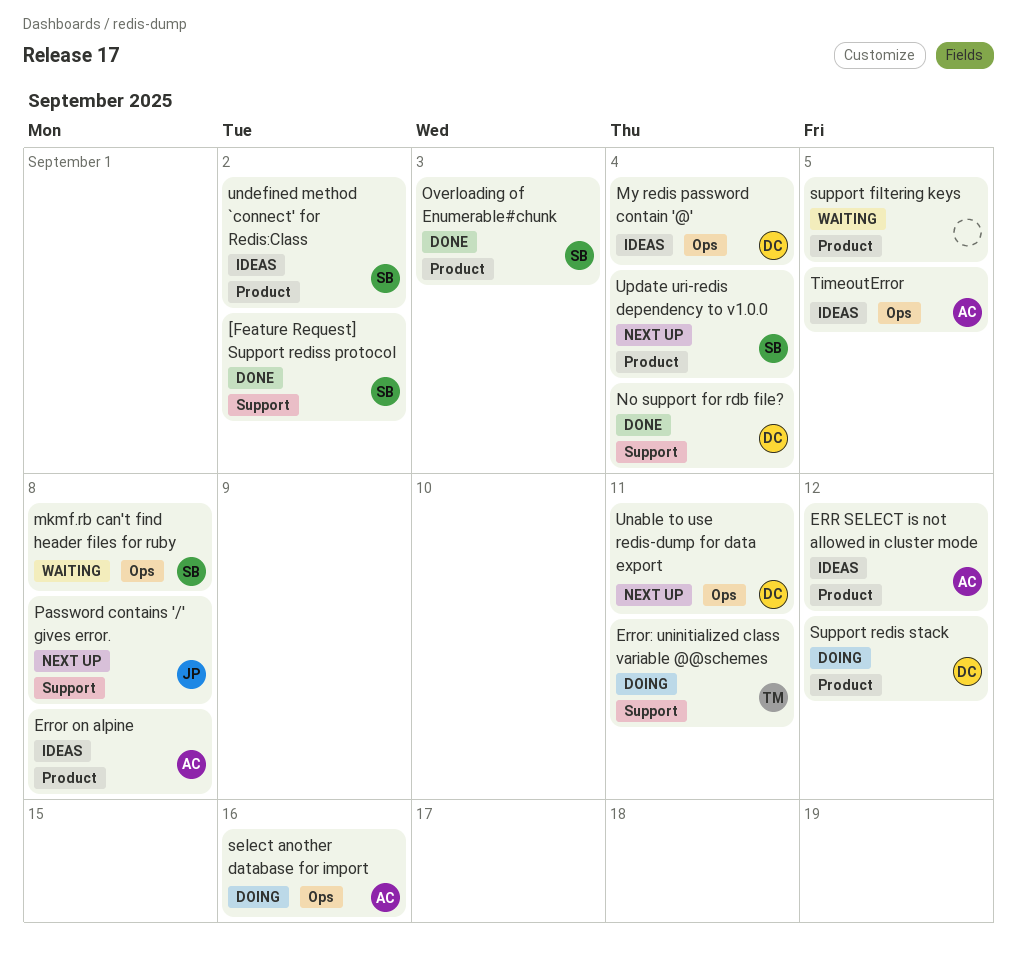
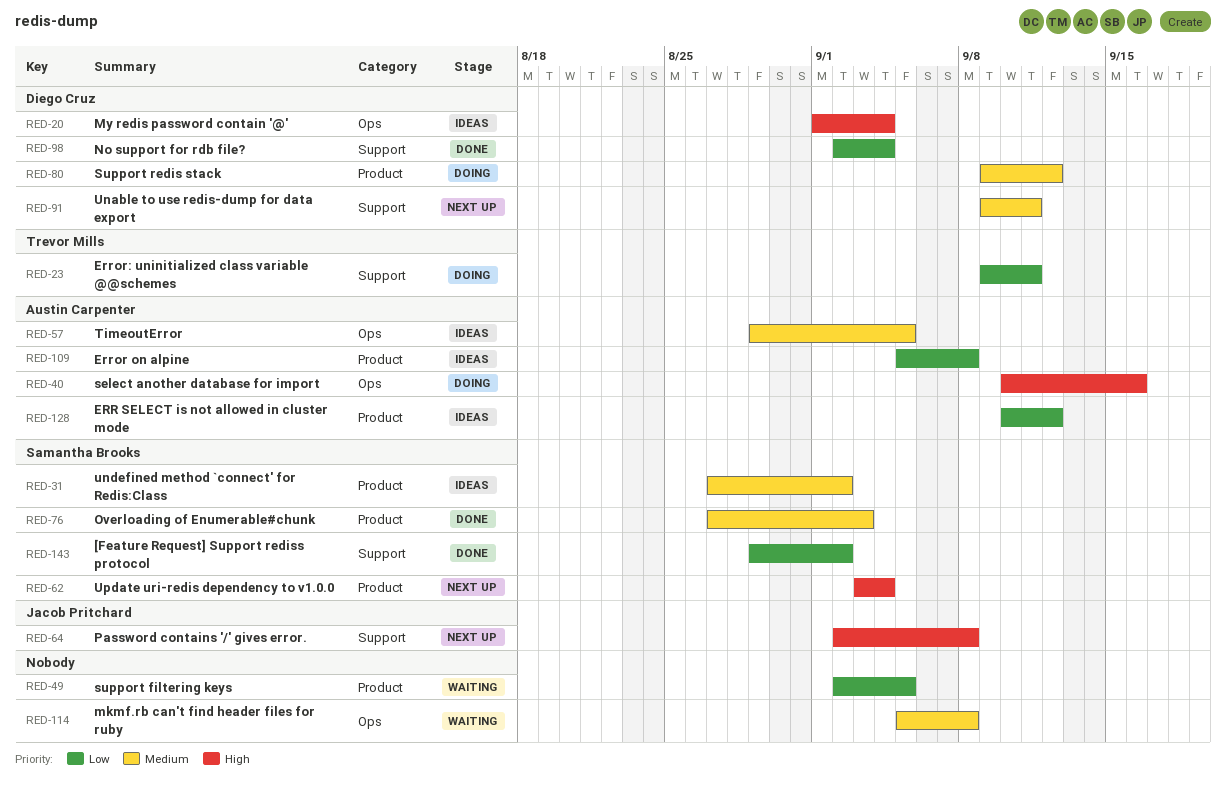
mkmf.rb can't find header files for ruby, owner: Samantha Brooks -> none
Unable to use redis-dump for data export, label: Ops -> Support

